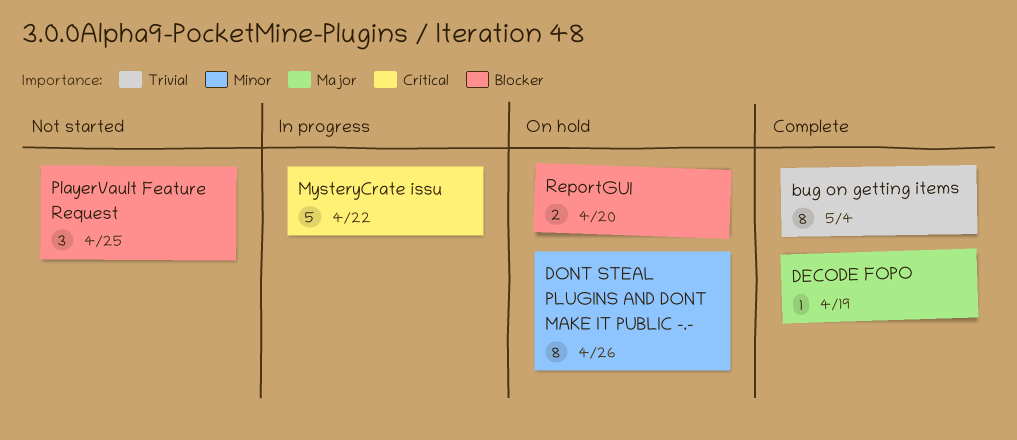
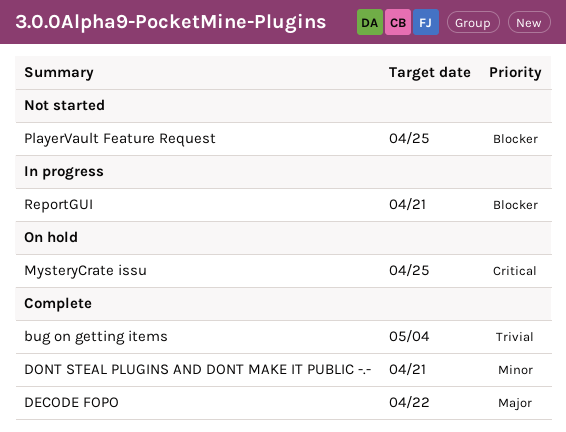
DECODE FOPO, due: Apr 19 -> Apr 22
DONT STEAL PLUGINS AND DONT MAKE IT PUBLIC -.-, status: On hold -> Complete
DONT STEAL PLUGINS AND DONT MAKE IT PUBLIC -.-, due: Apr 26 -> Apr 21
MysteryCrate issu, status: In progress -> On hold
MysteryCrate issu, due: Apr 22 -> Apr 25
ReportGUI, status: On hold -> In progress
ReportGUI, due: Apr 20 -> Apr 21

